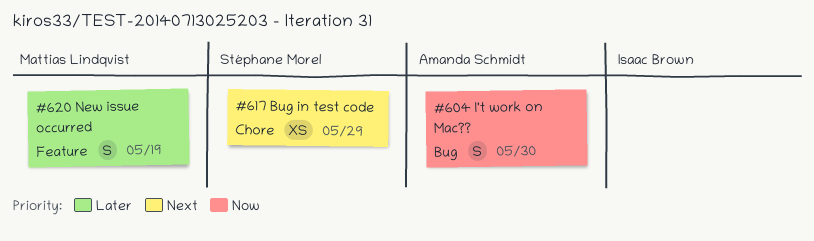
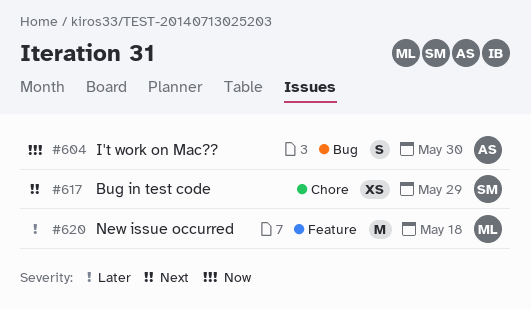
#620, estimate: S -> M
#620, due: May 19 -> May 18

